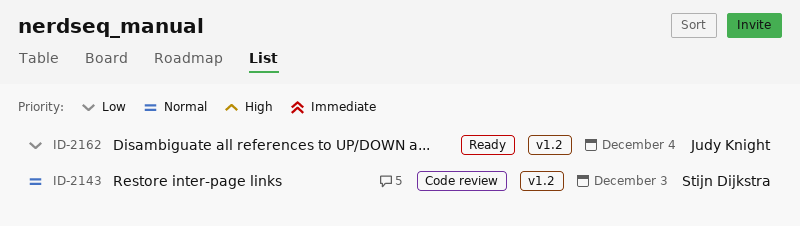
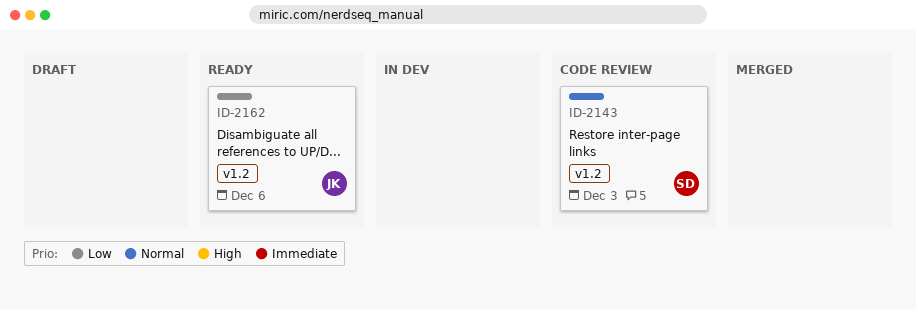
ID-2162, due: Dec 4 -> Dec 6

